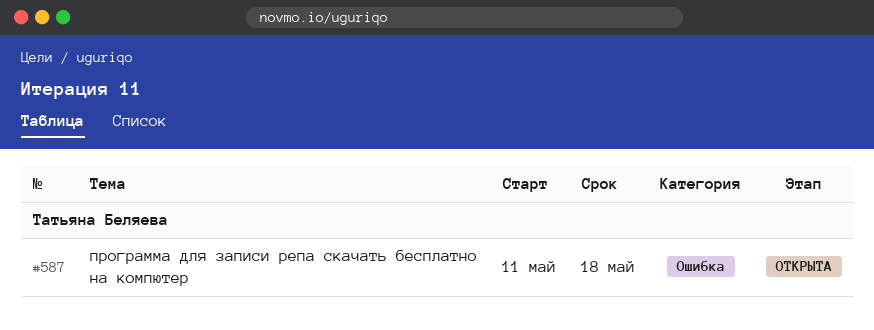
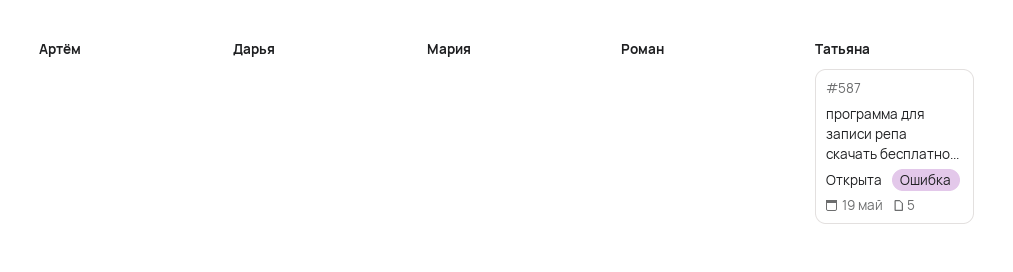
#587, due: May 18 -> May 19

